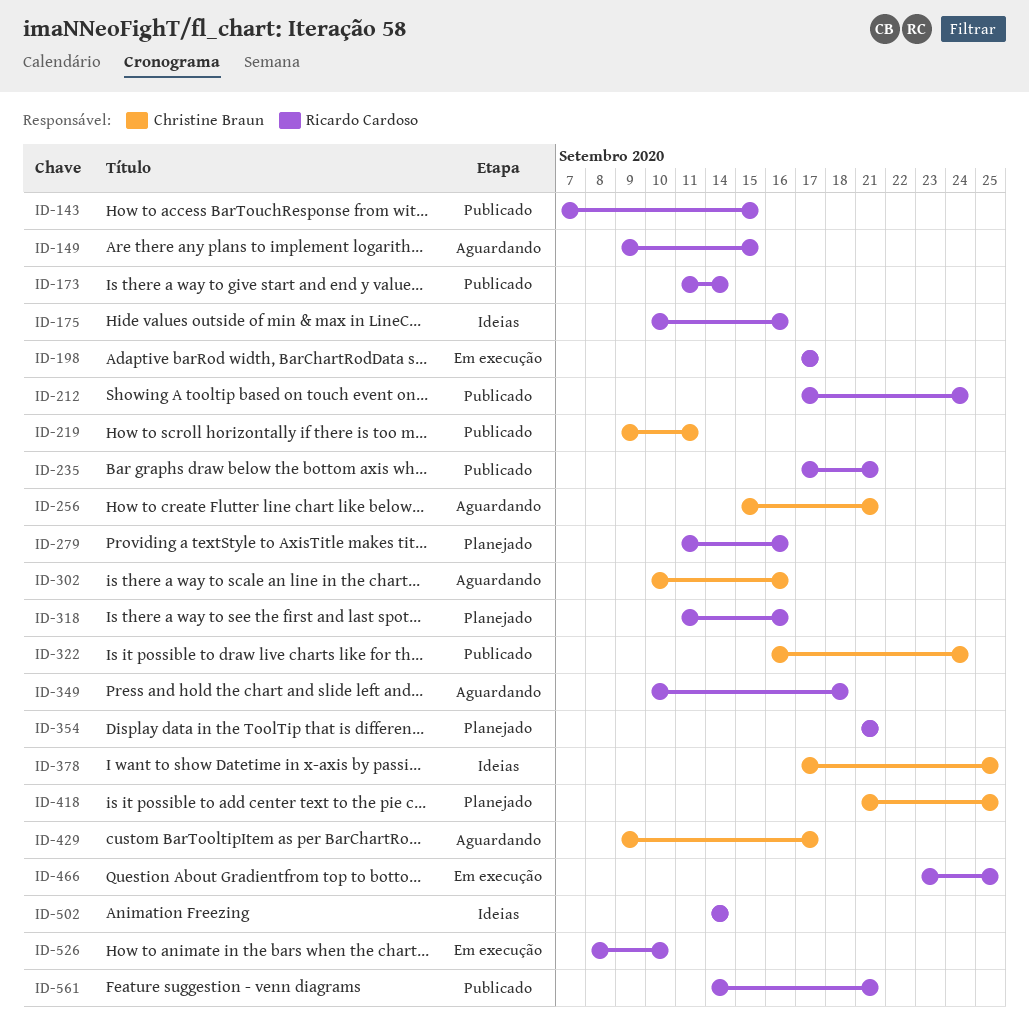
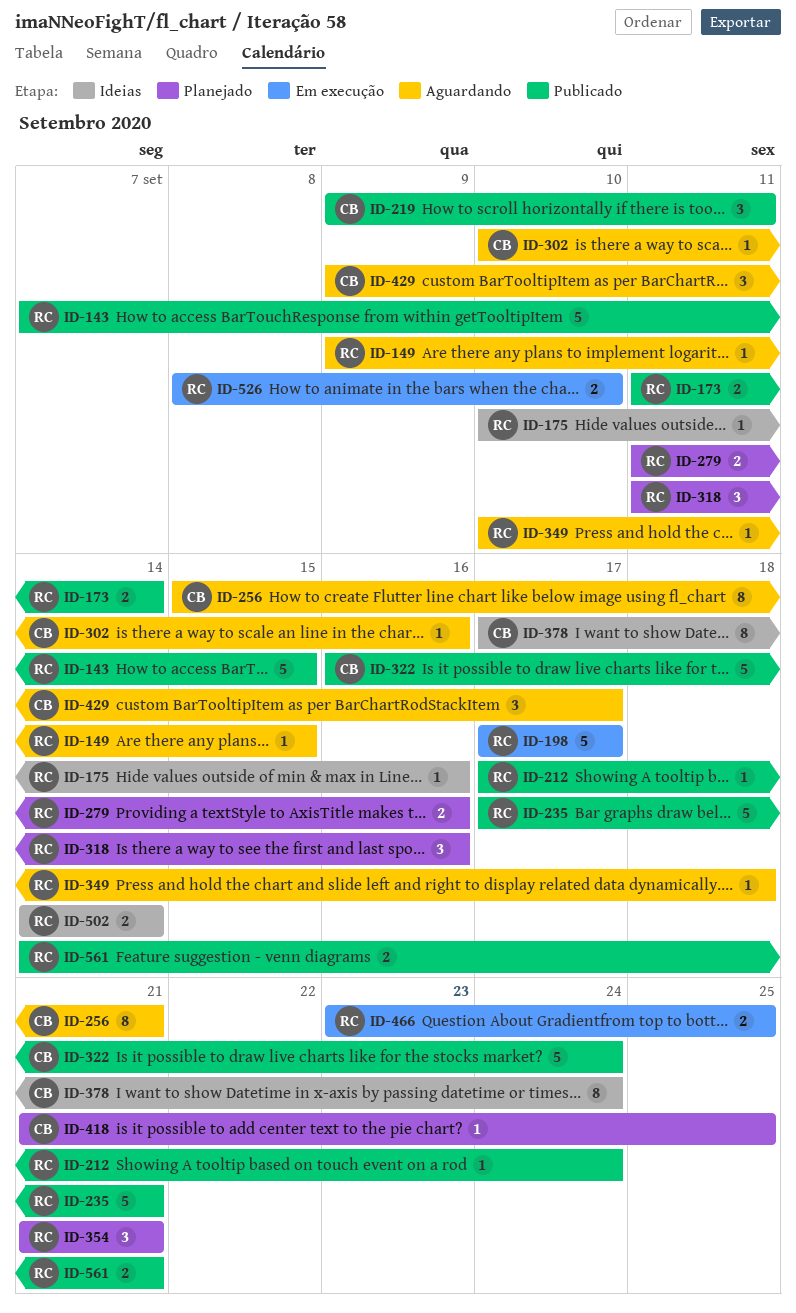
ID-378, due: Sep 25 -> Sep 24

